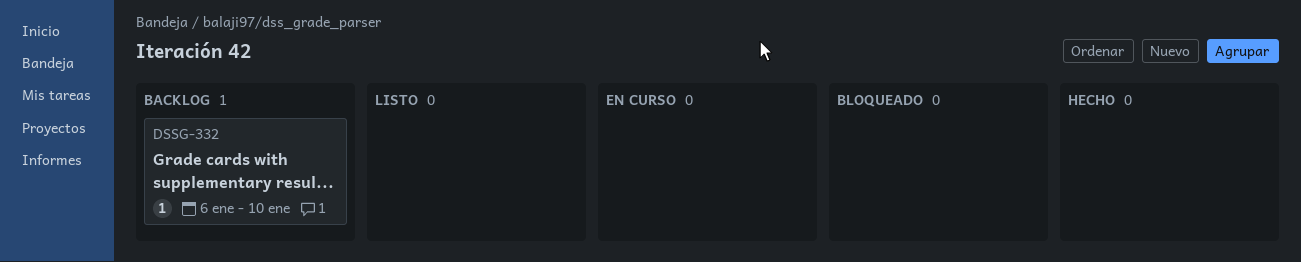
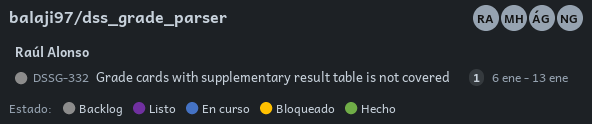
DSSG-332, due: Jan 10 -> Jan 13

